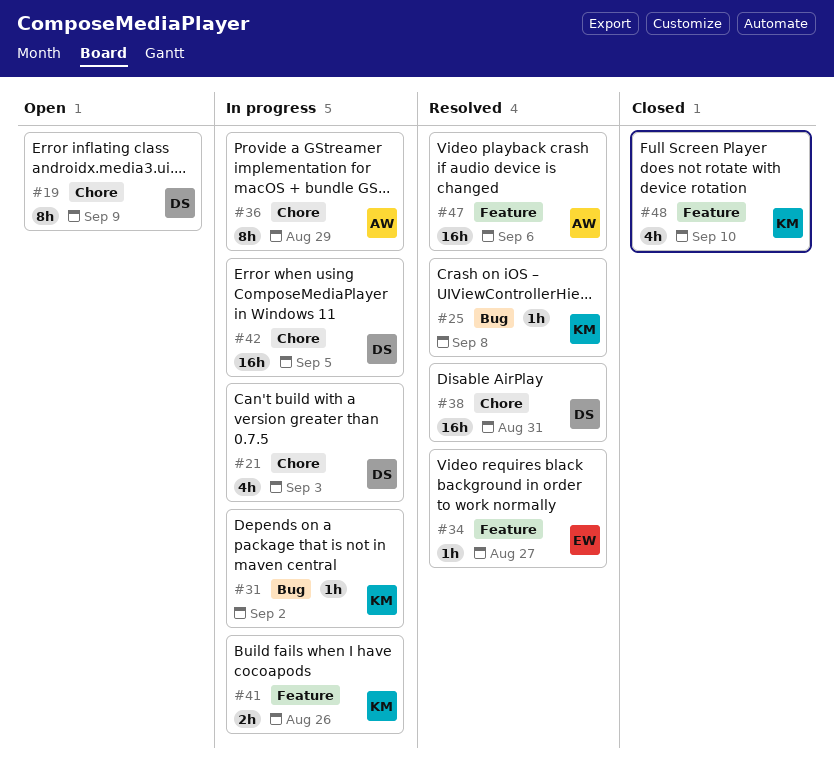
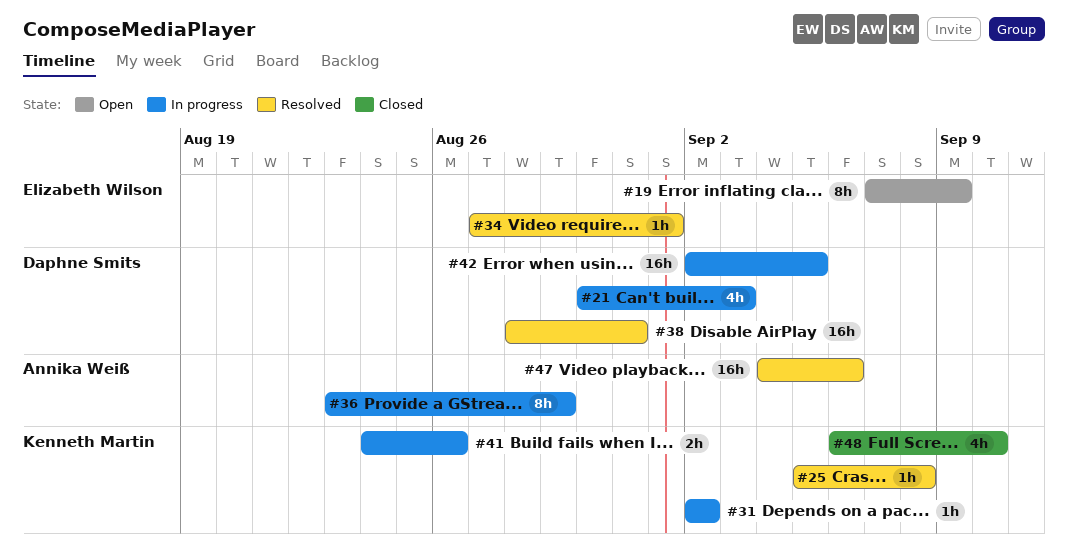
#19, owner: Daphne Smits -> Elizabeth Wilson
#34, due: Aug 27 -> Sep 1

